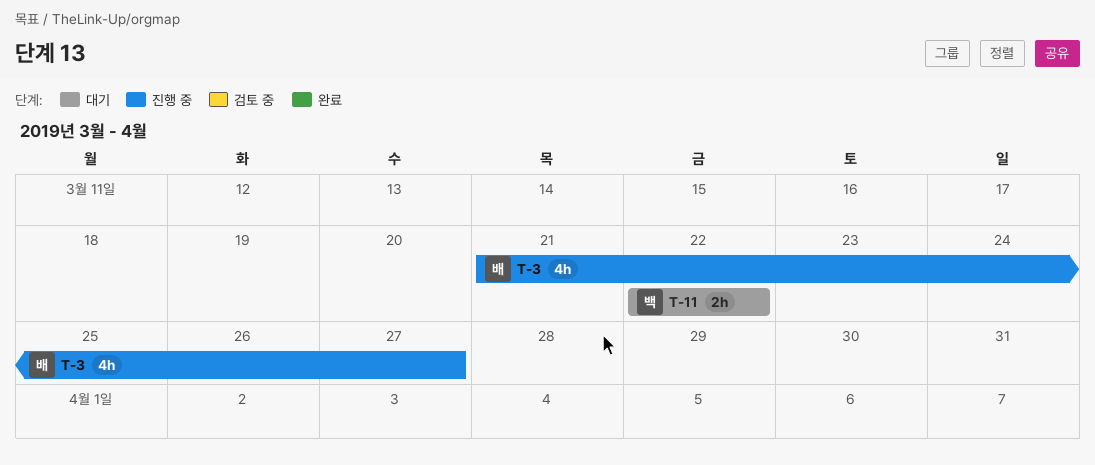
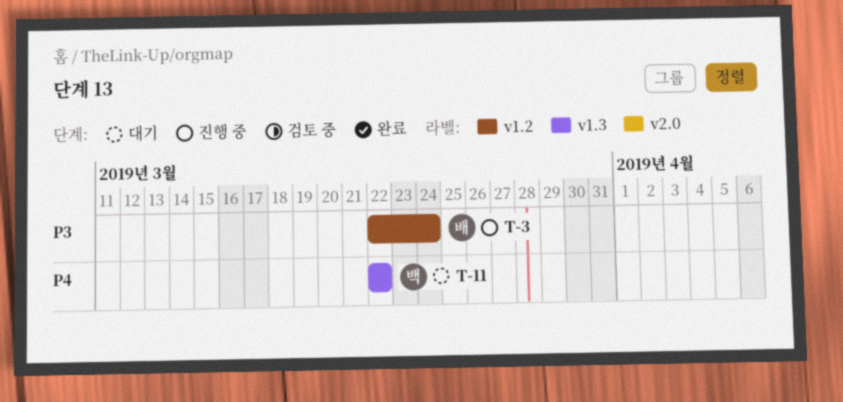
T-3, start: Mar 21 -> Mar 22
T-3, due: Mar 27 -> Mar 24

